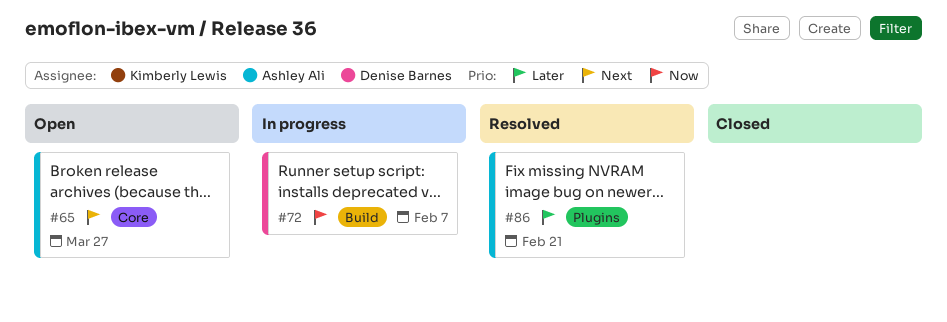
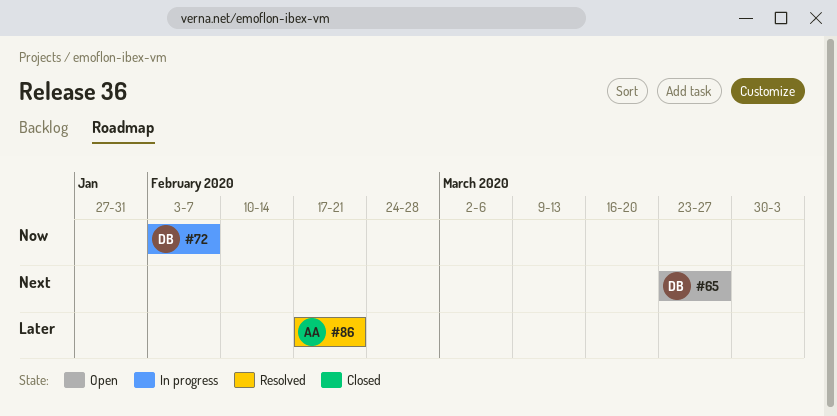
#65, owner: Ashley Ali -> Denise Barnes

